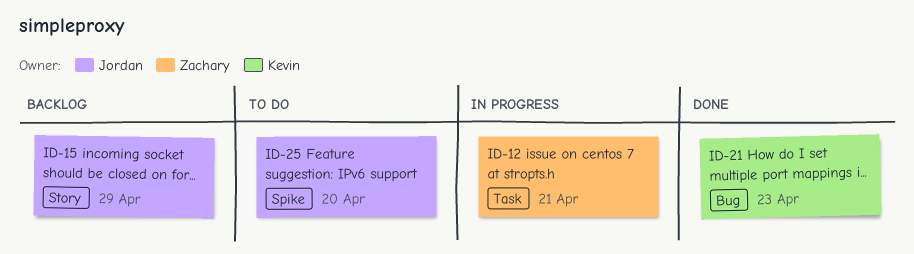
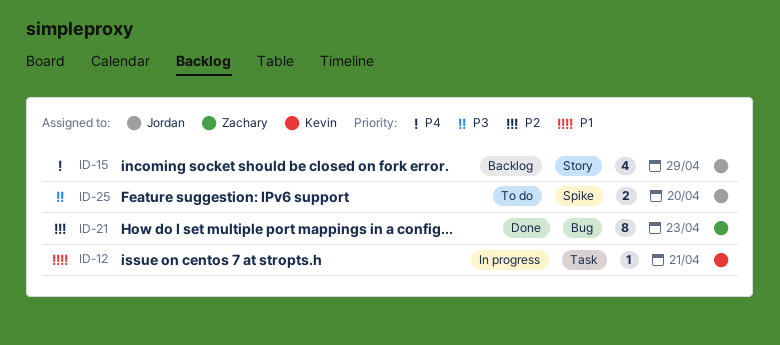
ID-12, owner: Zachary -> Kevin
ID-21, owner: Kevin -> Zachary

